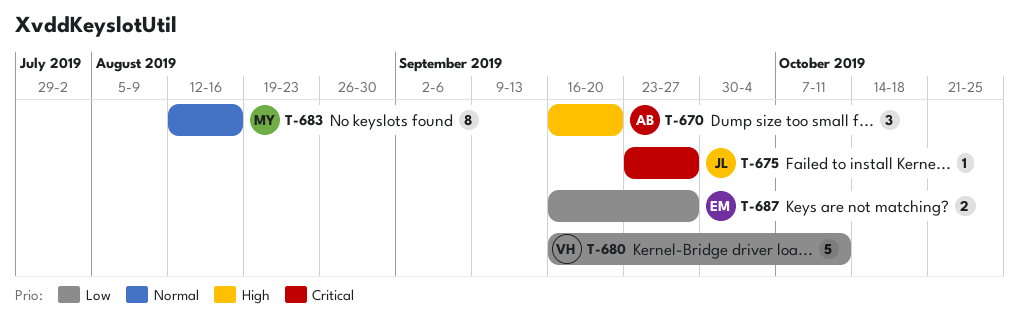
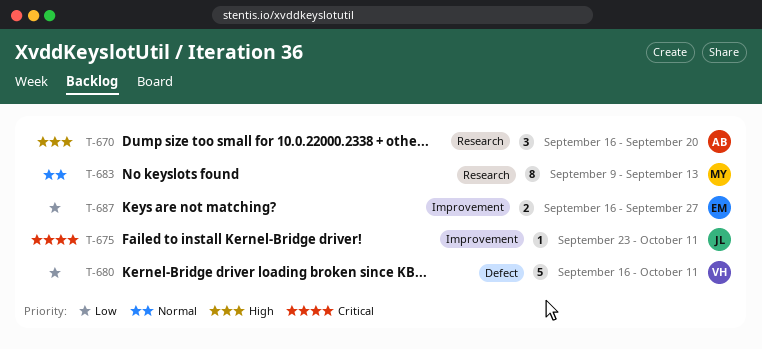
T-675, due: Sep 27 -> Oct 11
T-683, start: Aug 12 -> Sep 9
T-683, due: Aug 16 -> Sep 13

